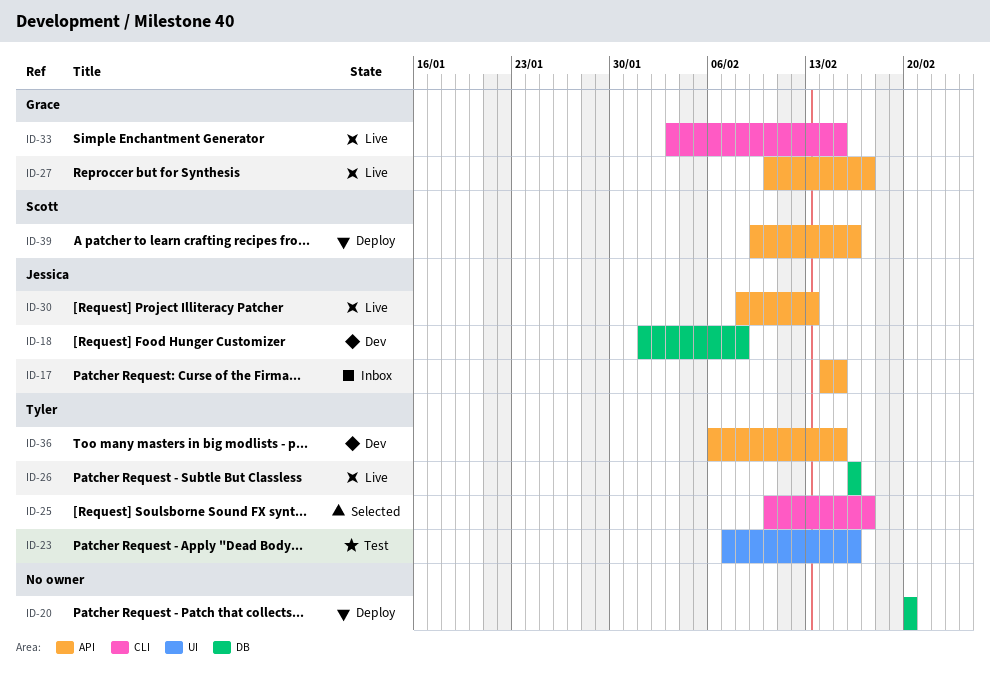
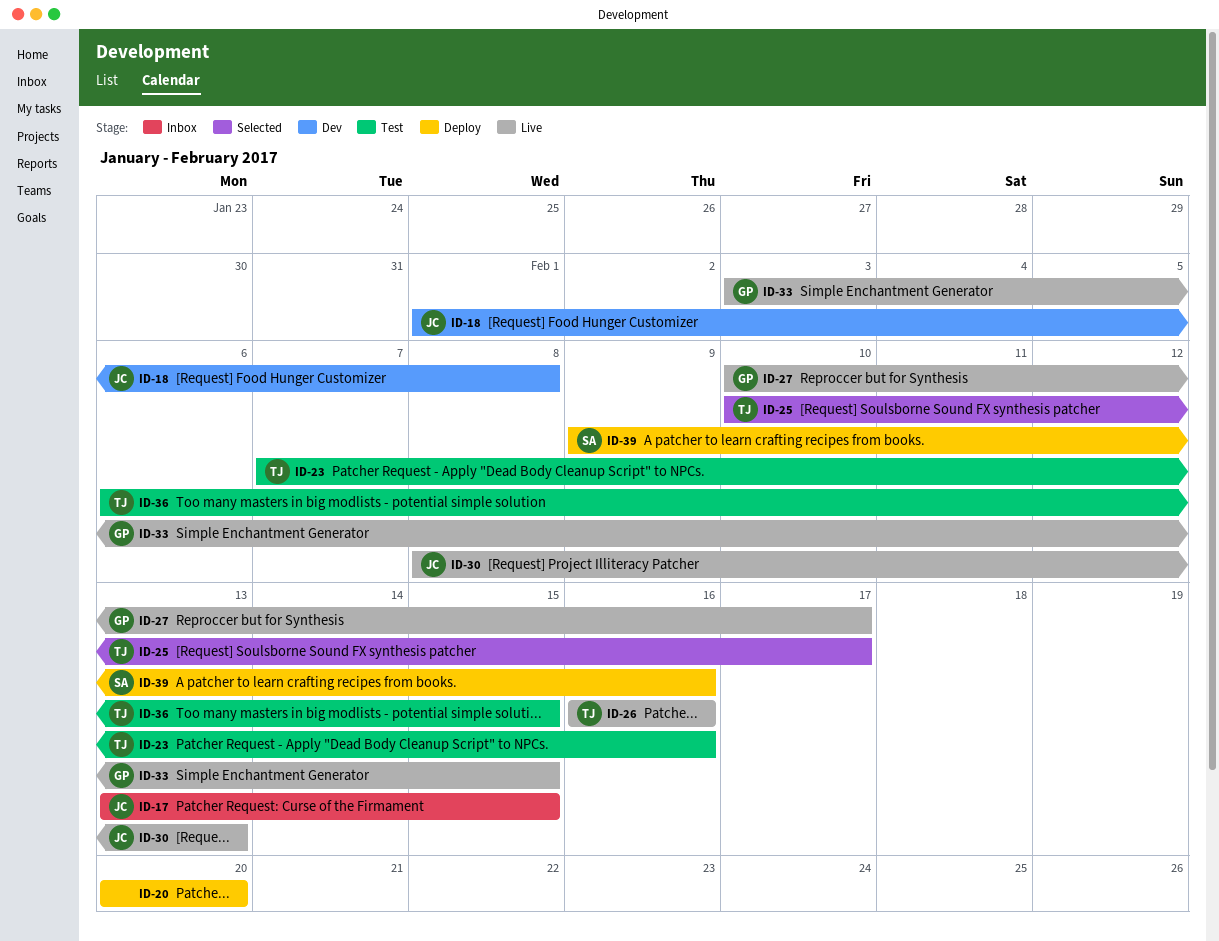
ID-17, start: Feb 14 -> Feb 13
ID-36, status: Dev -> Test

